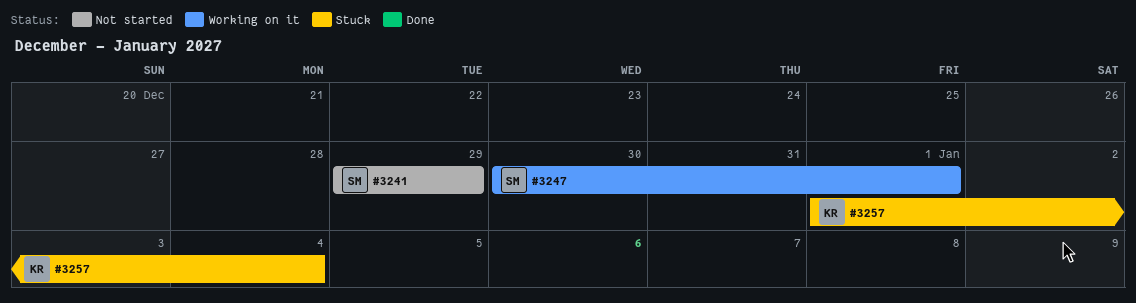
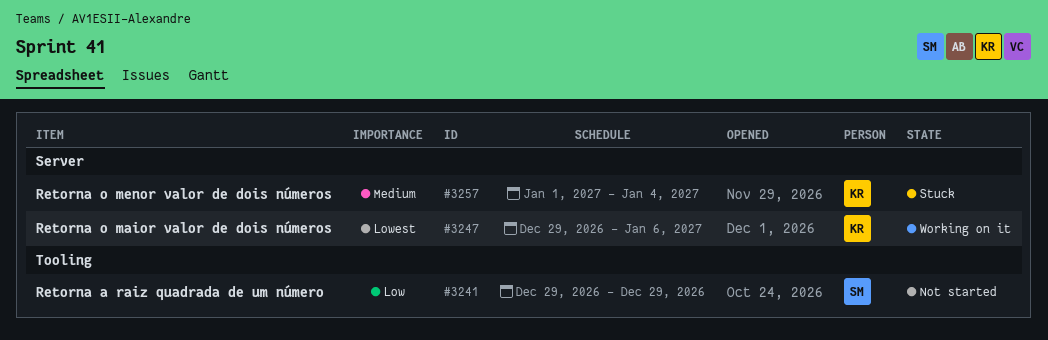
#3247, owner: SM -> KR
#3247, start: Dec 30 -> Dec 29
#3247, due: Jan 1 -> Jan 6

